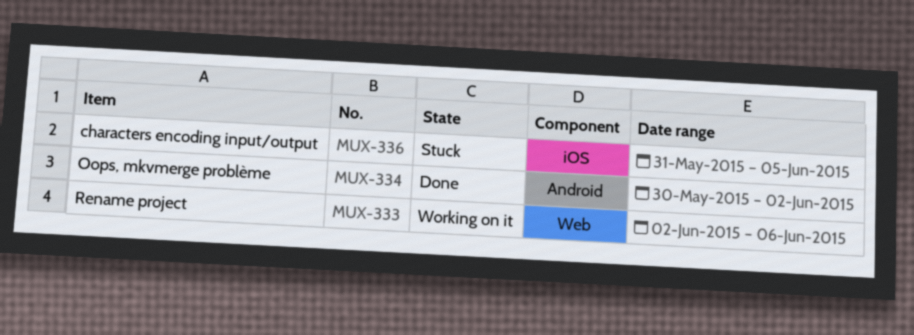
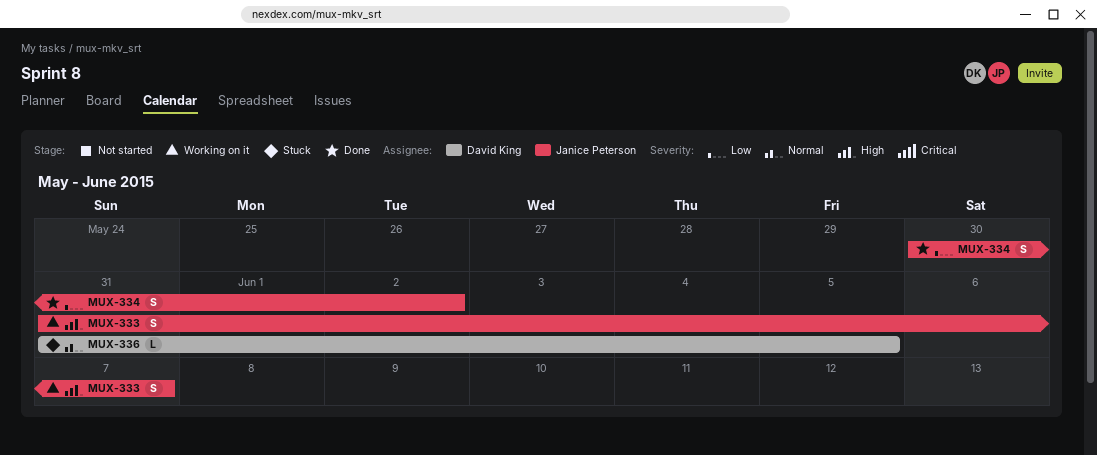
MUX-333, start: Jun 2 -> May 31
MUX-333, due: Jun 6 -> Jun 7

